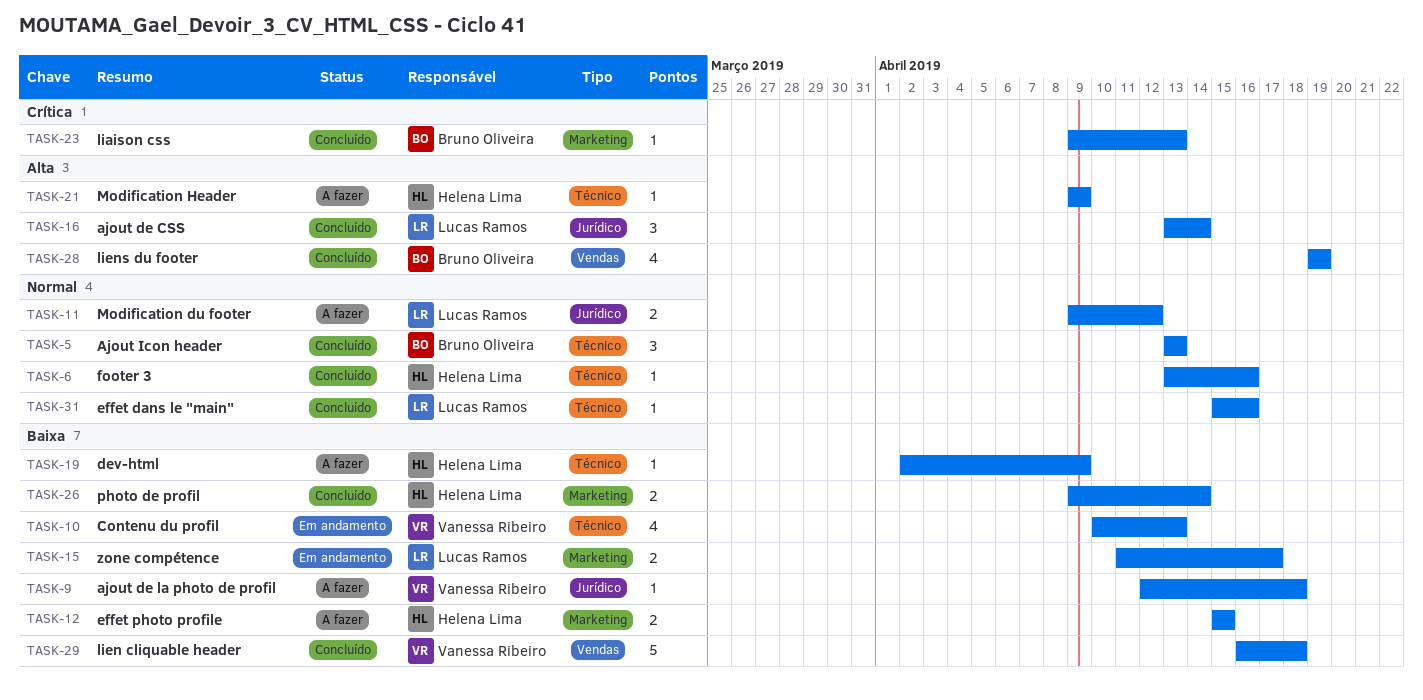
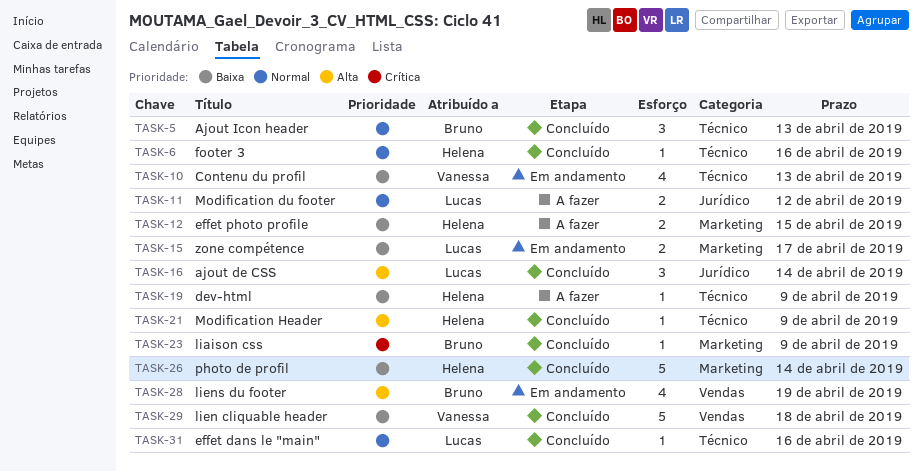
TASK-9: present -> none
TASK-21, status: A fazer -> Concluído
TASK-23, due: Apr 13 -> Apr 9
TASK-26, estimate: 2 -> 5
TASK-28, status: Concluído -> Em andamento

